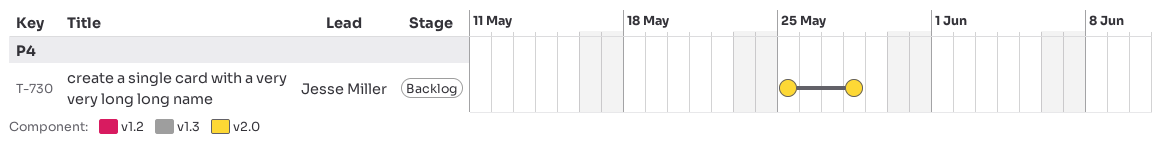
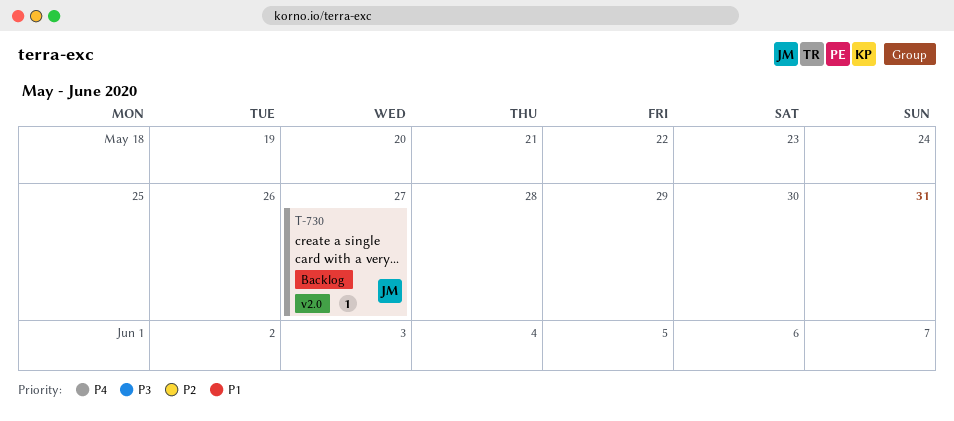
T-730, due: May 28 -> May 27

